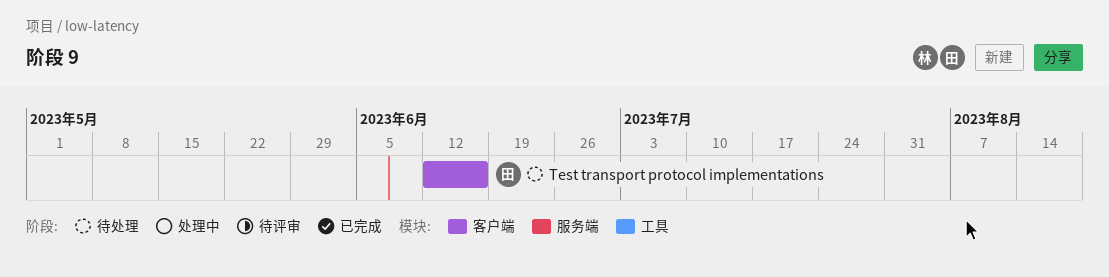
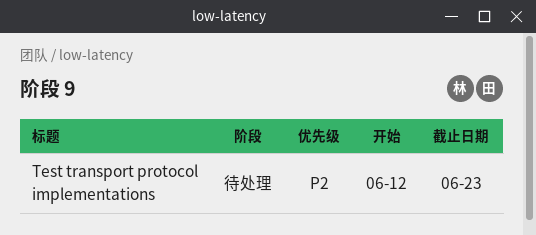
Test transport protocol implementations, due: Jun 16 -> Jun 23

